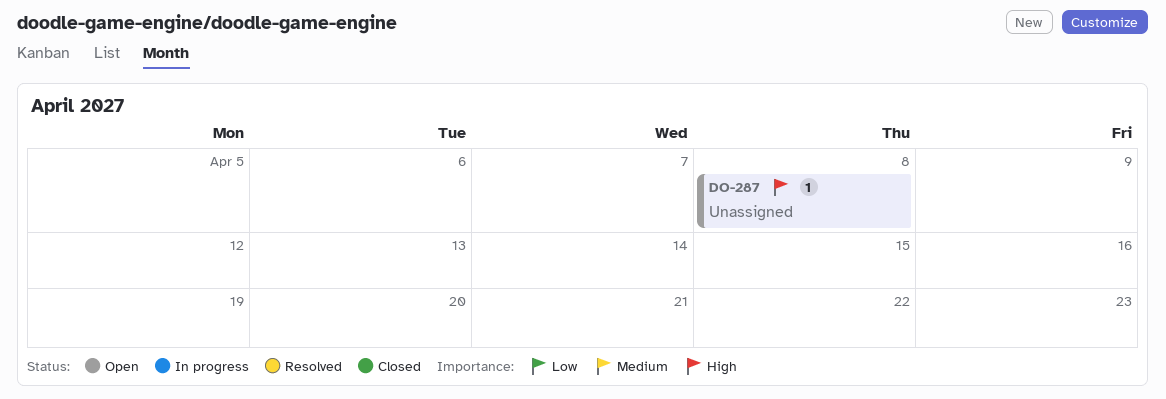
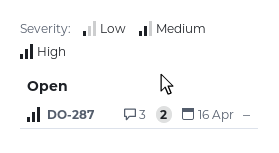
DO-287, estimate: 1 -> 2
DO-287, due: Apr 8 -> Apr 16

